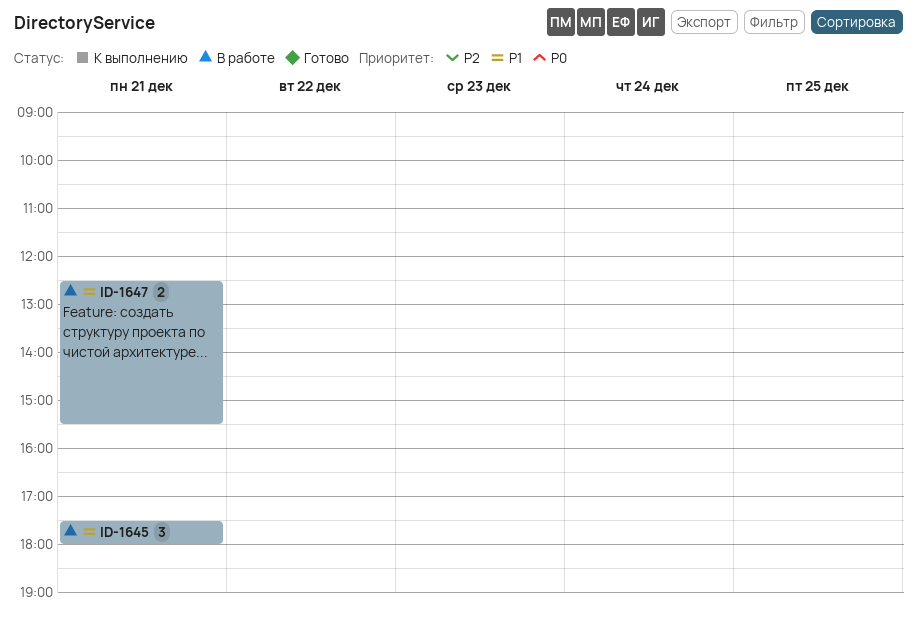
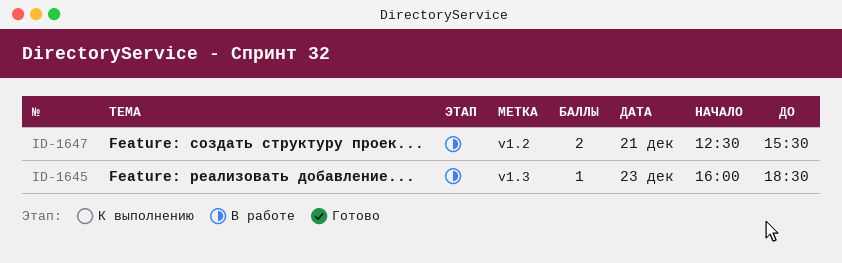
ID-1645, estimate: 3 -> 1
ID-1645, day: Dec 21 -> Dec 23
ID-1645, begins: 17:30 -> 16:00
ID-1645, ends: 18:00 -> 18:30

